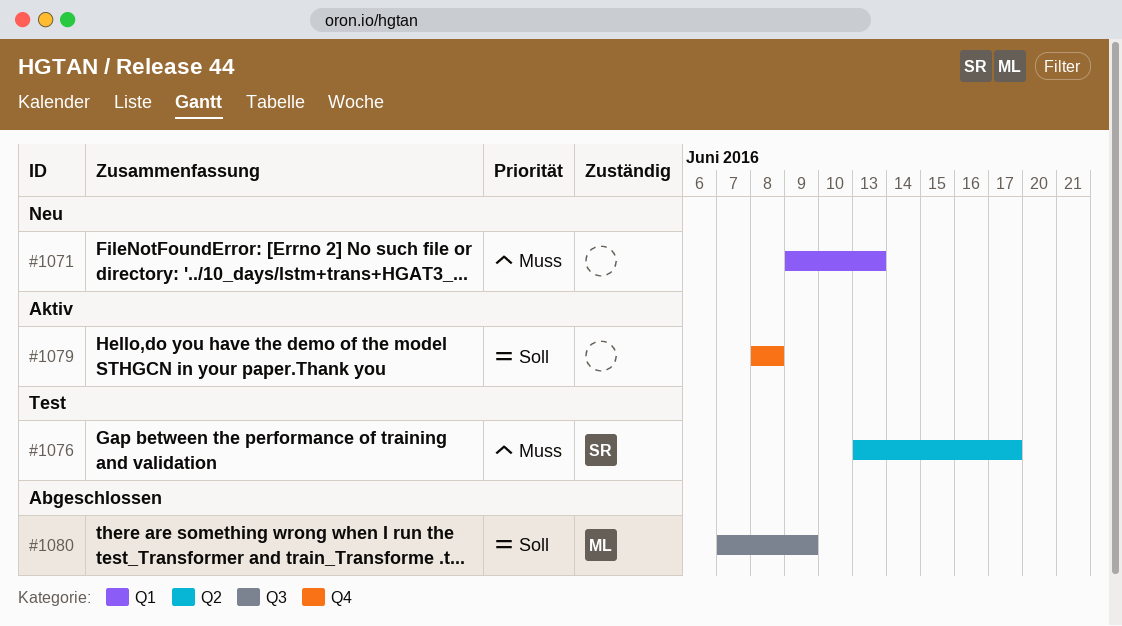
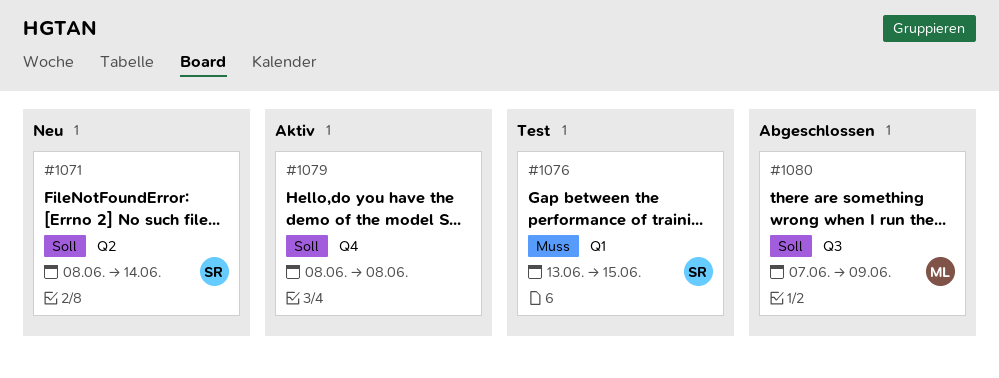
#1071, owner: none -> SR
#1071, priority: Muss -> Soll
#1071, label: Q1 -> Q2
#1071, start: Jun 9 -> Jun 8
#1071, due: Jun 13 -> Jun 14
#1076, label: Q2 -> Q1
#1076, due: Jun 17 -> Jun 15

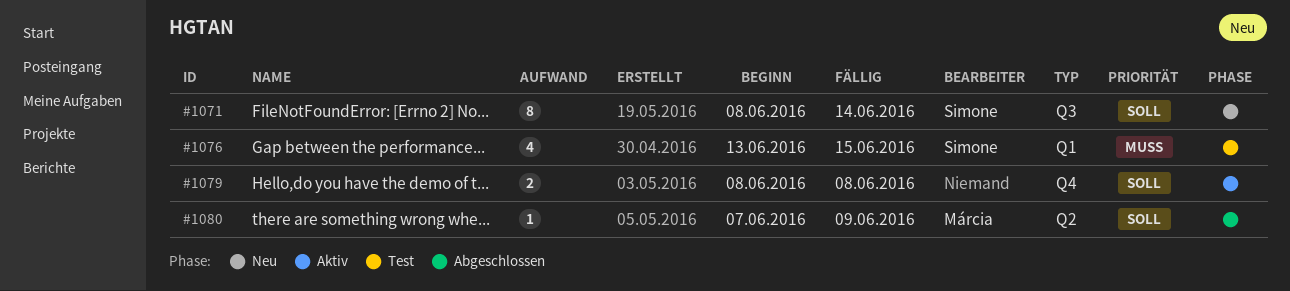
#1071, label: Q2 -> Q3
#1080, label: Q3 -> Q2

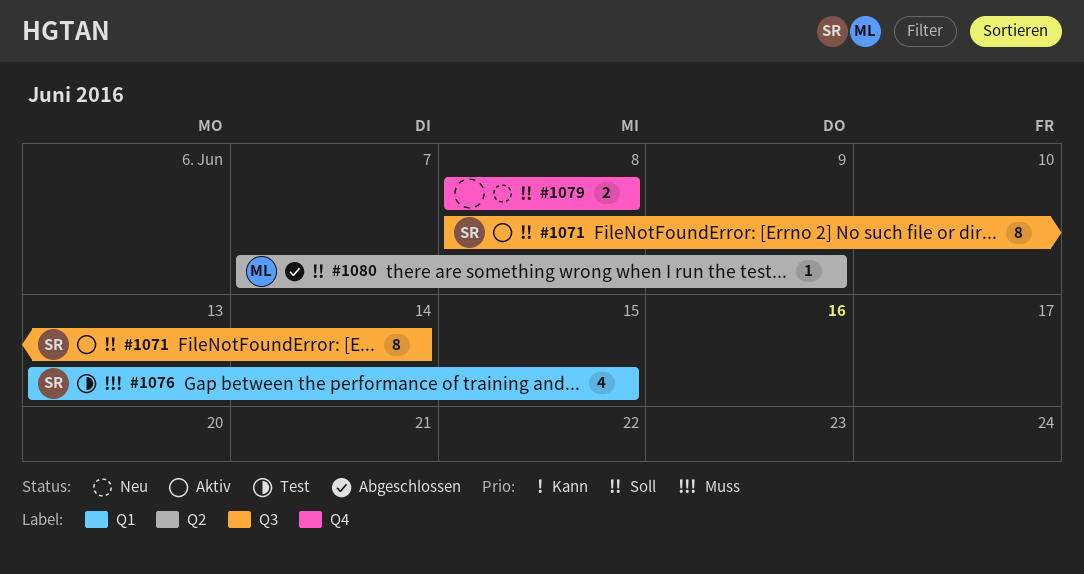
#1071, status: Neu -> Aktiv
#1079, status: Aktiv -> Neu

